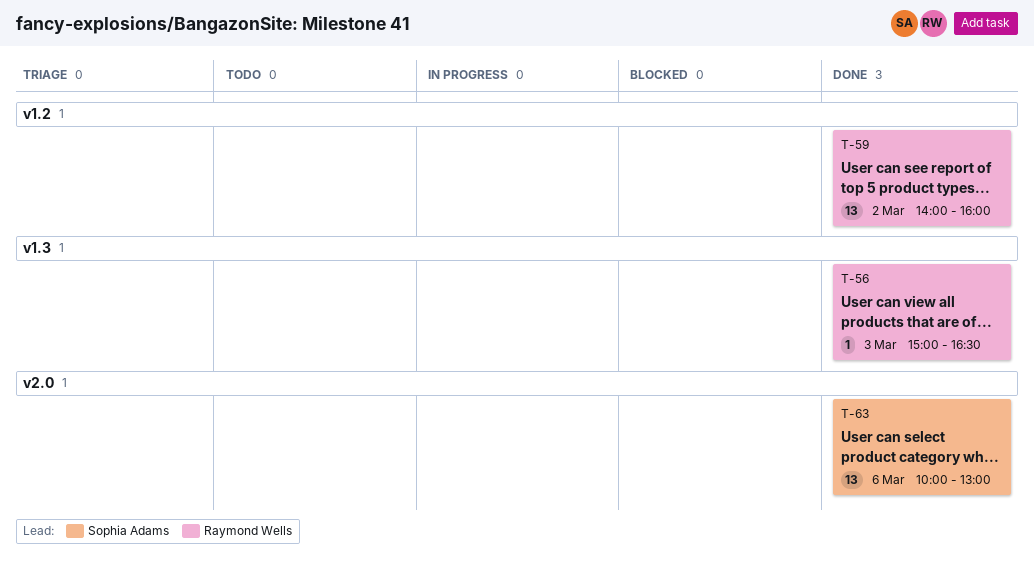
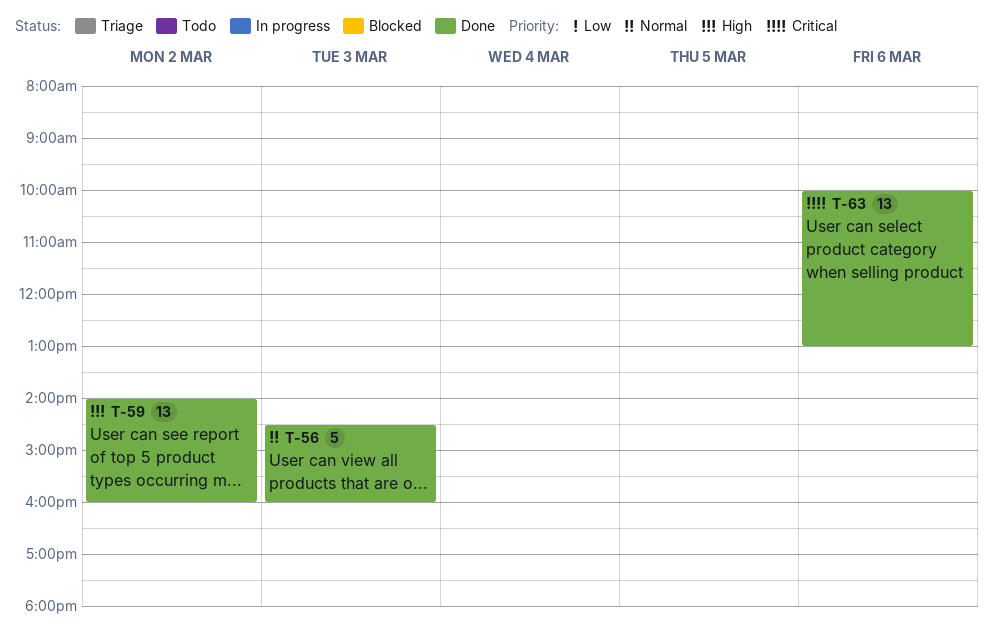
T-56, estimate: 1 -> 5
T-56, begins: 15:00 -> 14:30
T-56, ends: 16:30 -> 16:00

